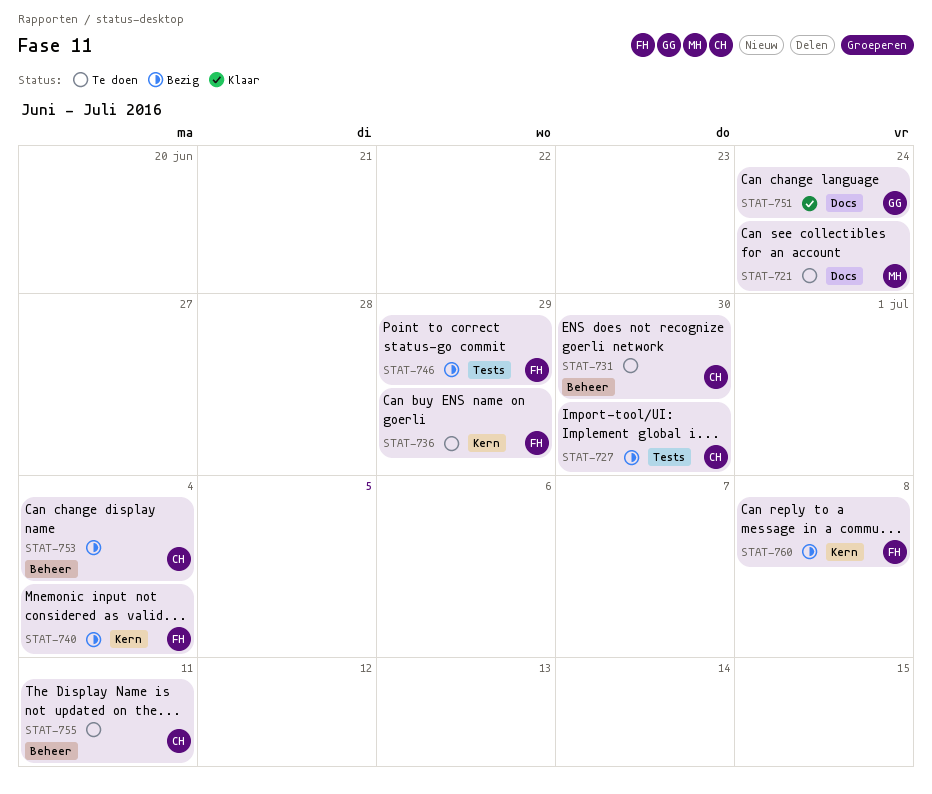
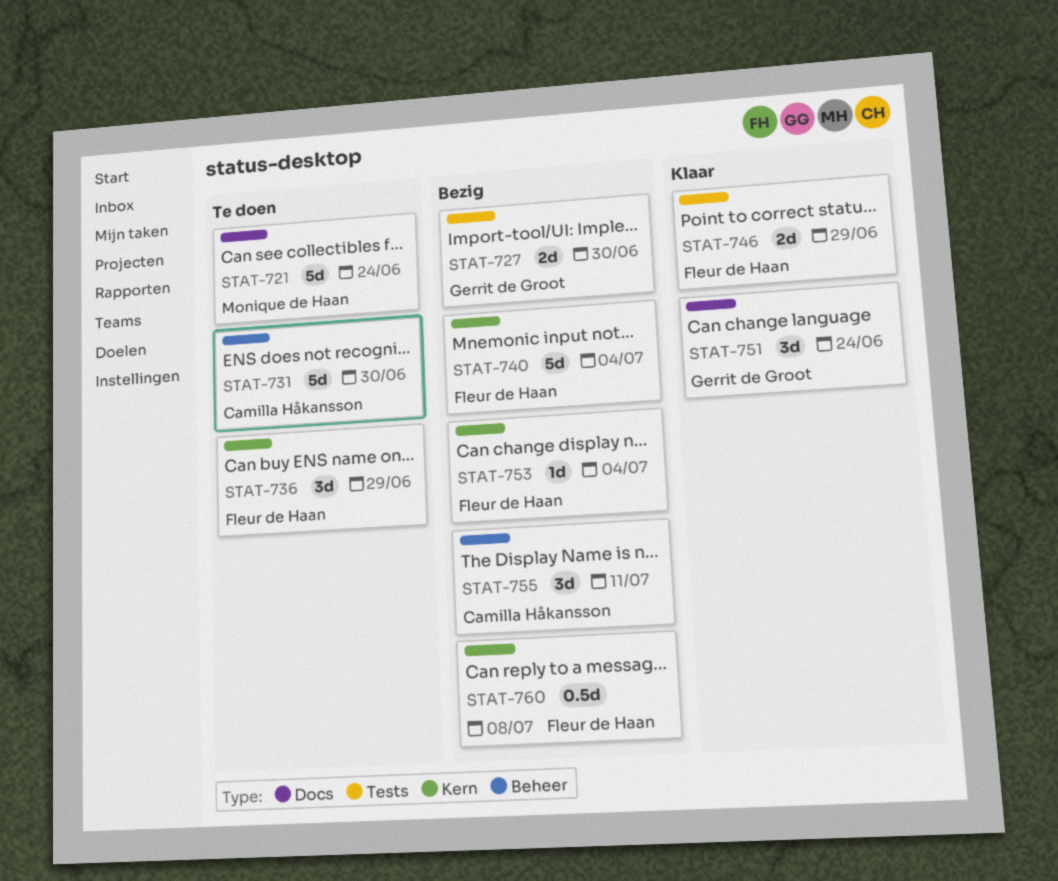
STAT-727, owner: Camilla Håkansson -> Gerrit de Groot
STAT-746, status: Bezig -> Klaar
STAT-753, owner: Camilla Håkansson -> Fleur de Haan
STAT-753, label: Beheer -> Kern
STAT-755, status: Te doen -> Bezig

